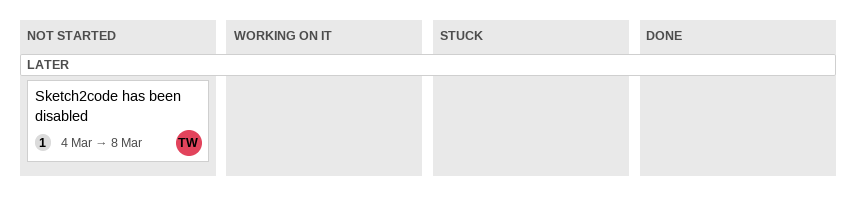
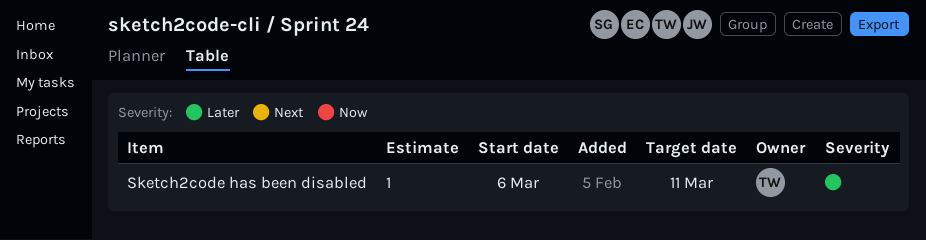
Sketch2code has been disabled, start: Mar 4 -> Mar 6
Sketch2code has been disabled, due: Mar 8 -> Mar 11

